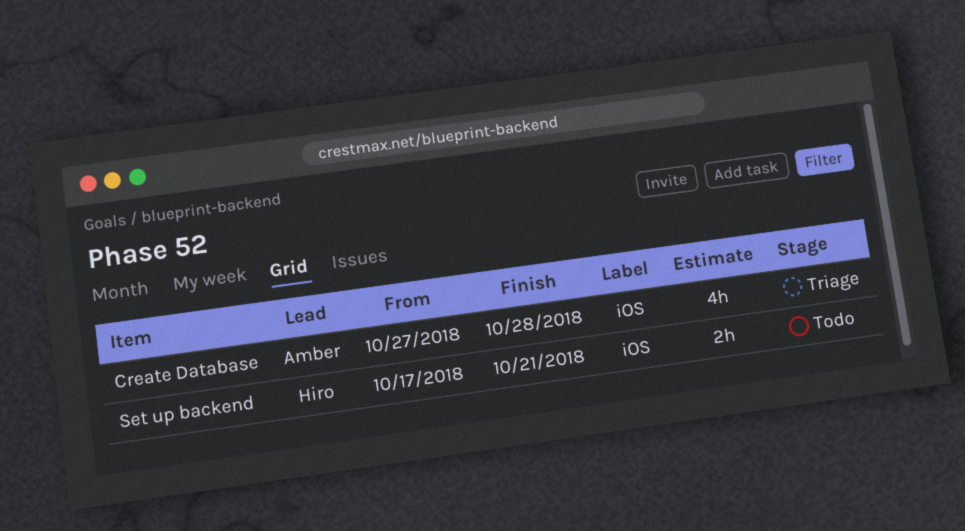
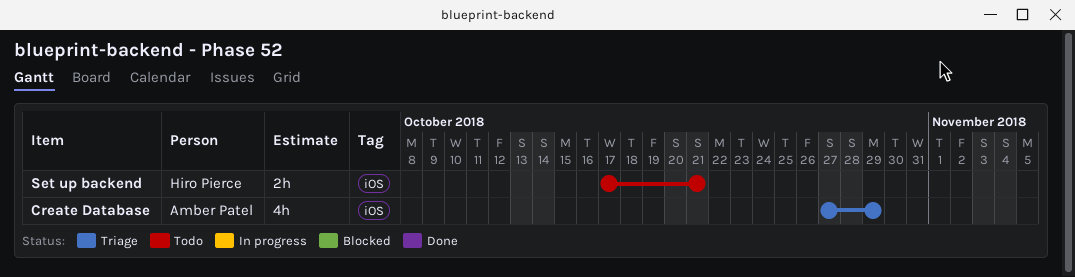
Create Database, due: Oct 28 -> Oct 29

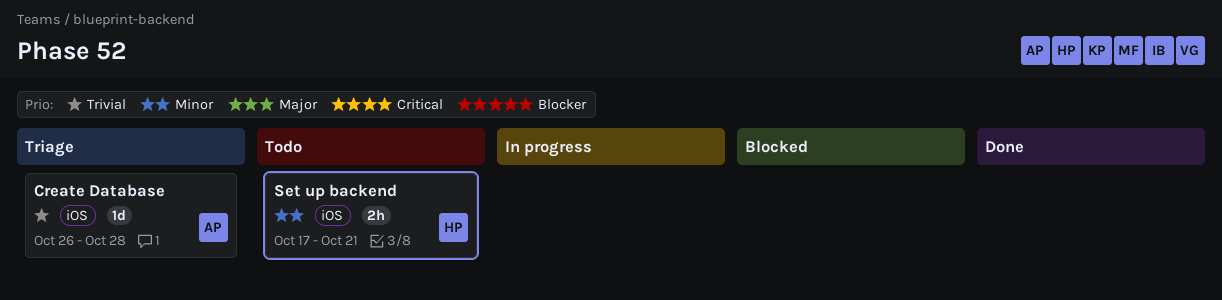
Create Database, estimate: 4h -> 1d
Create Database, start: Oct 27 -> Oct 26
Create Database, due: Oct 29 -> Oct 28

